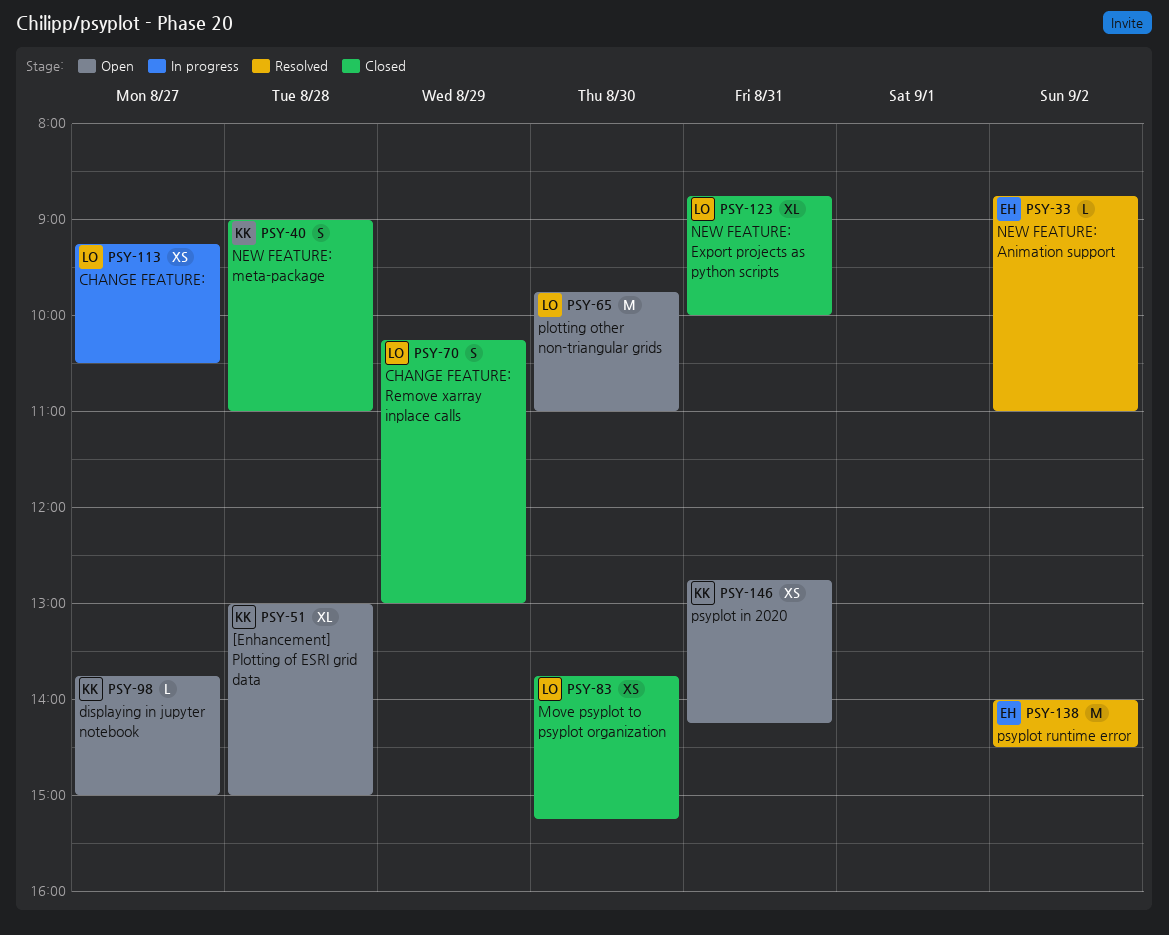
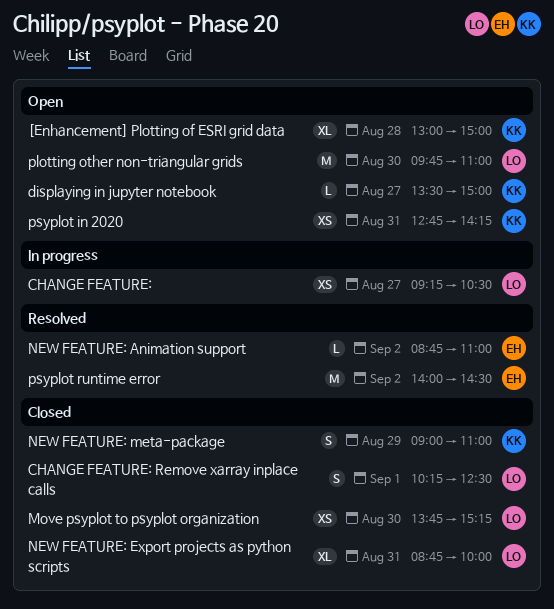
CHANGE FEATURE: Remove xarray inplace calls, day: Aug 29 -> Sep 1
CHANGE FEATURE: Remove xarray inplace calls, ends: 13:00 -> 12:30
displaying in jupyter notebook, begins: 13:45 -> 13:30
NEW FEATURE: meta-package, day: Aug 28 -> Aug 29

